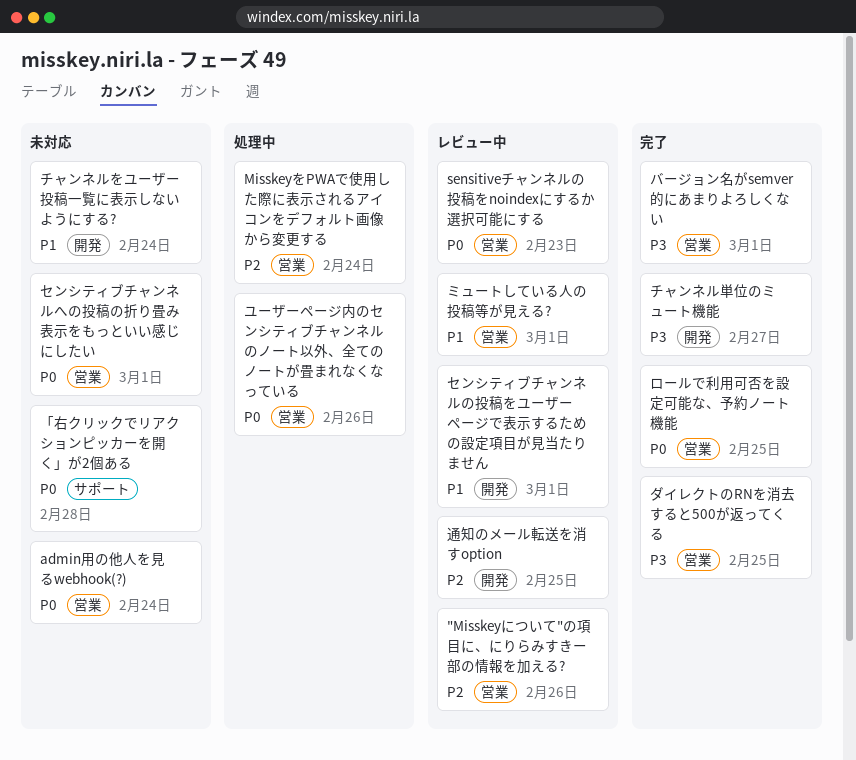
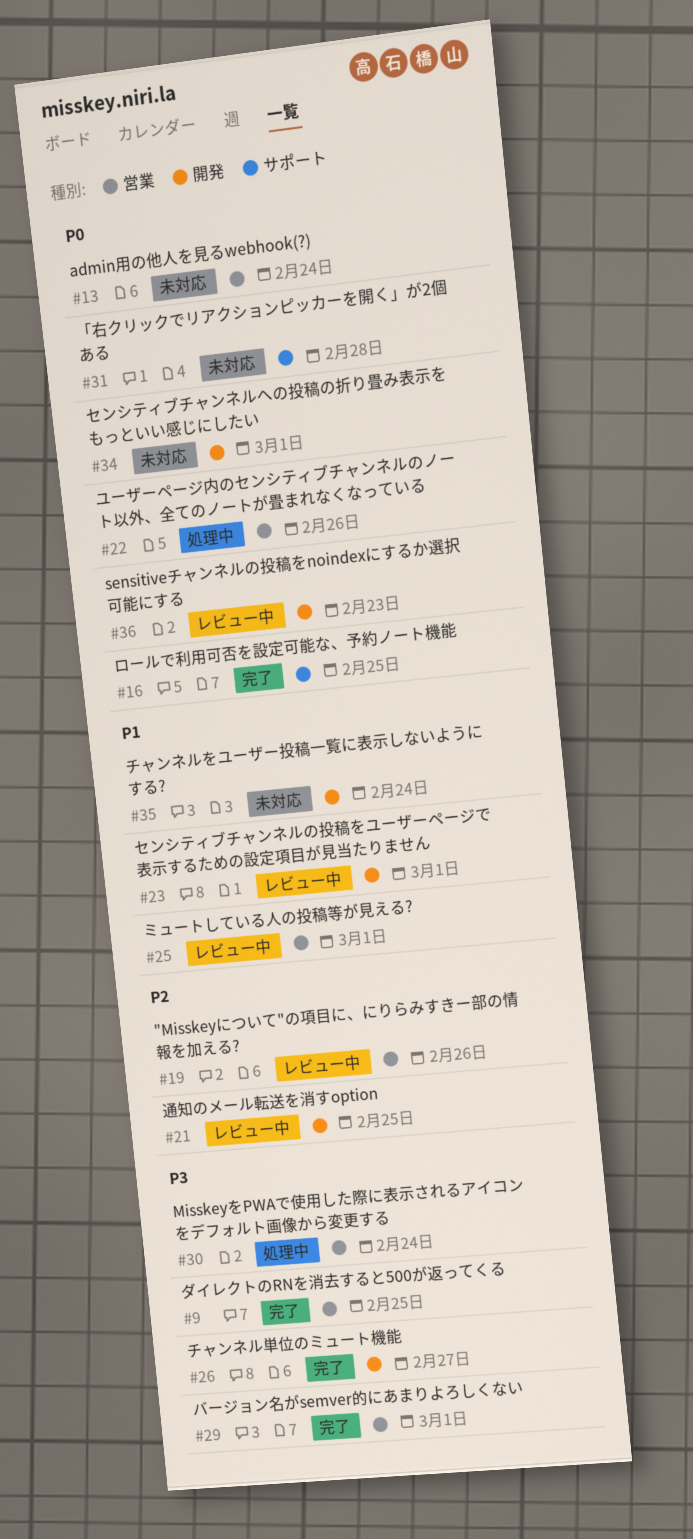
MisskeyをPWAで使用した際に表示されるアイコンをデフォルト画像から変更する, priority: P2 -> P3
sensitiveチャンネルの投稿をnoindexにするか選択可能にする, label: 営業 -> 開発
センシティブチャンネルへの投稿の折り畳み表示をもっといい感じにしたい, label: 営業 -> 開発
ロールで利用可否を設定可能な、予約ノート機能, label: 営業 -> サポート

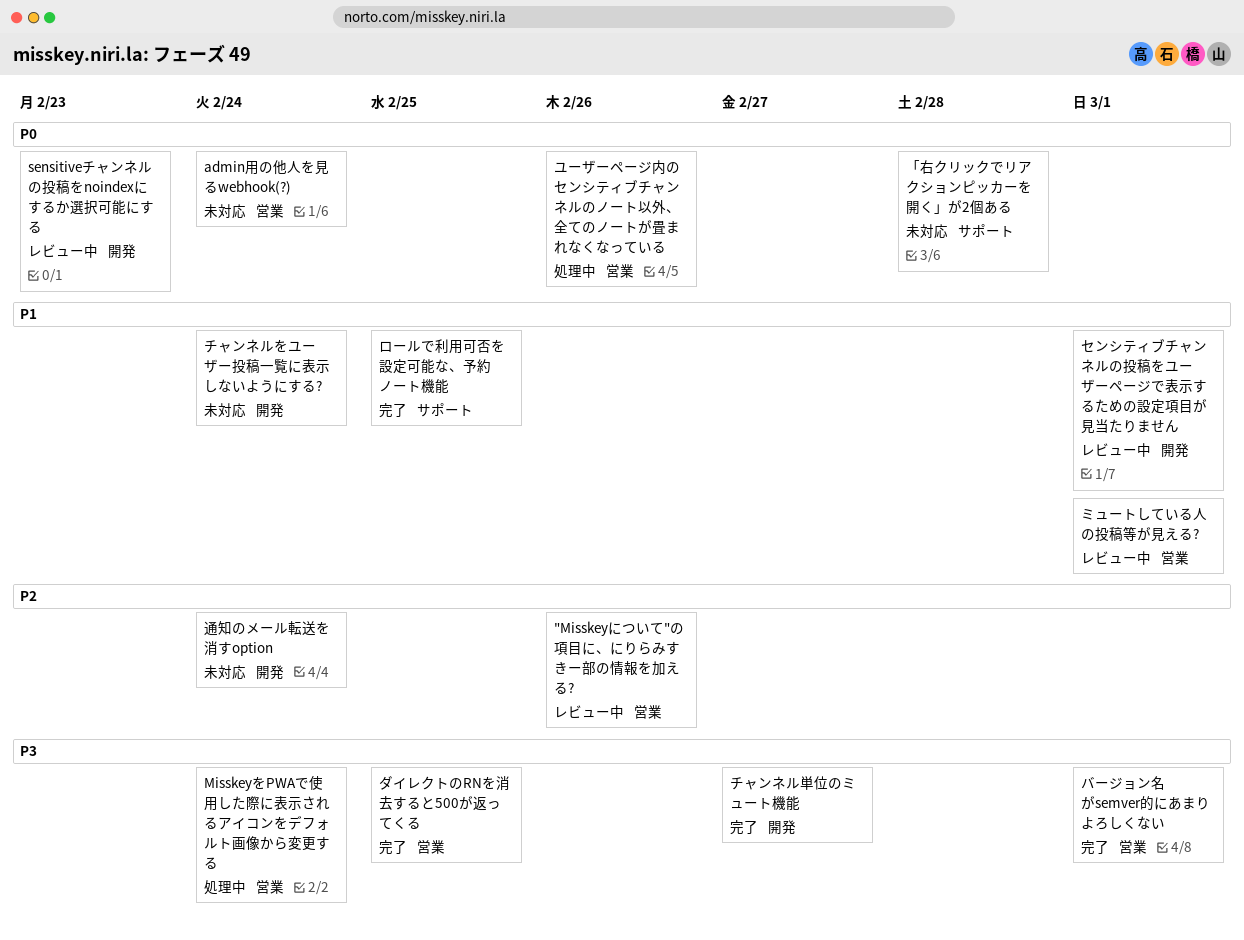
センシティブチャンネルへの投稿の折り畳み表示をもっといい感じにしたい: present -> none
ロールで利用可否を設定可能な、予約ノート機能, priority: P0 -> P1
通知のメール転送を消すoption, status: レビュー中 -> 未対応
通知のメール転送を消すoption, due: Feb 25 -> Feb 24

